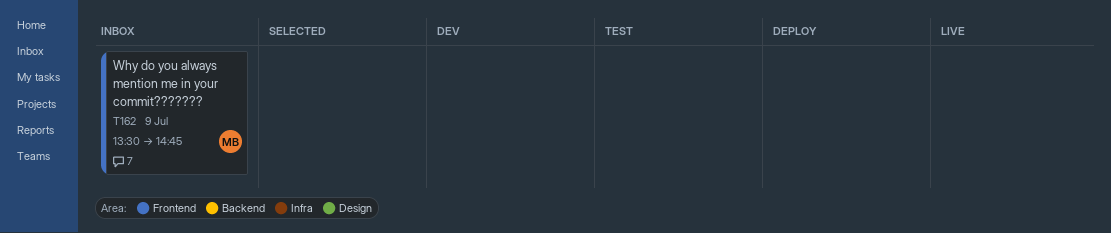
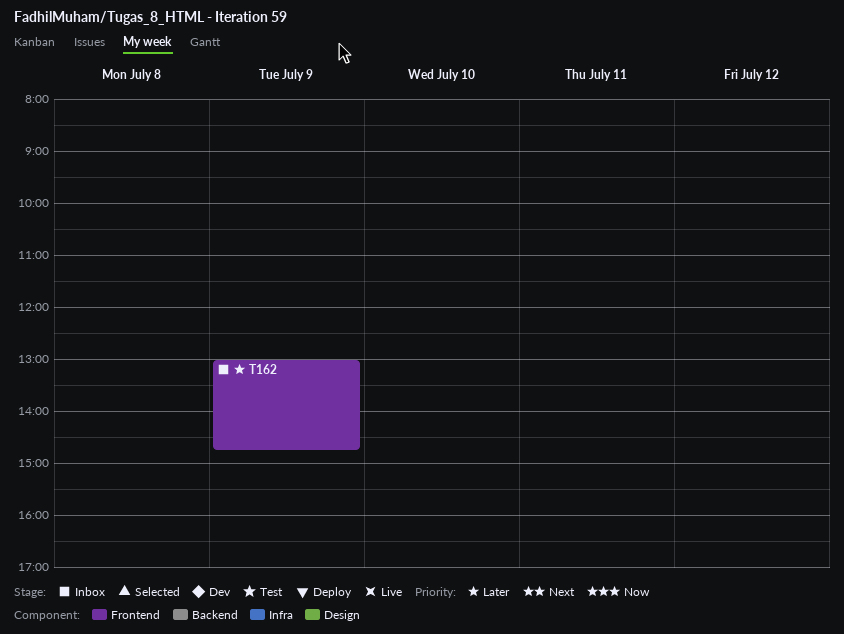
T162, begins: 13:30 -> 13:00

